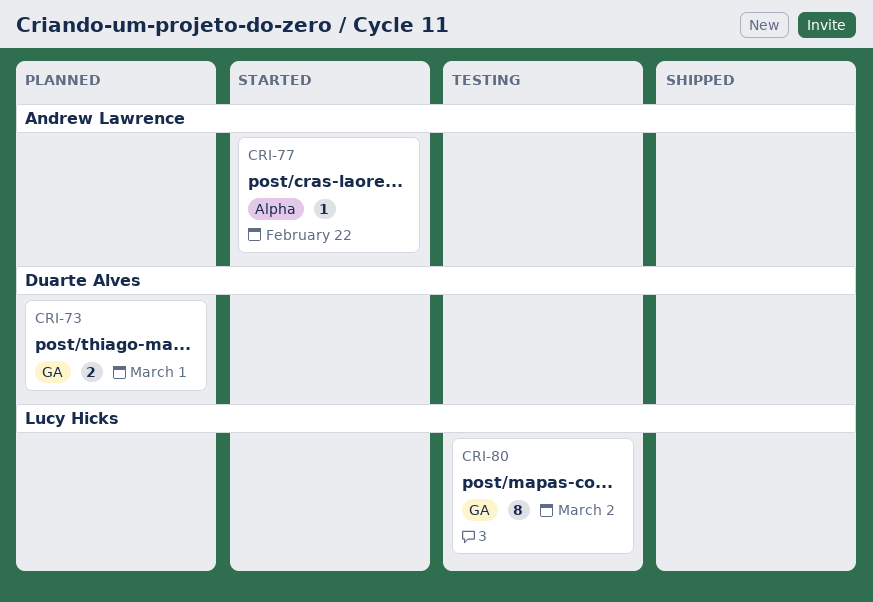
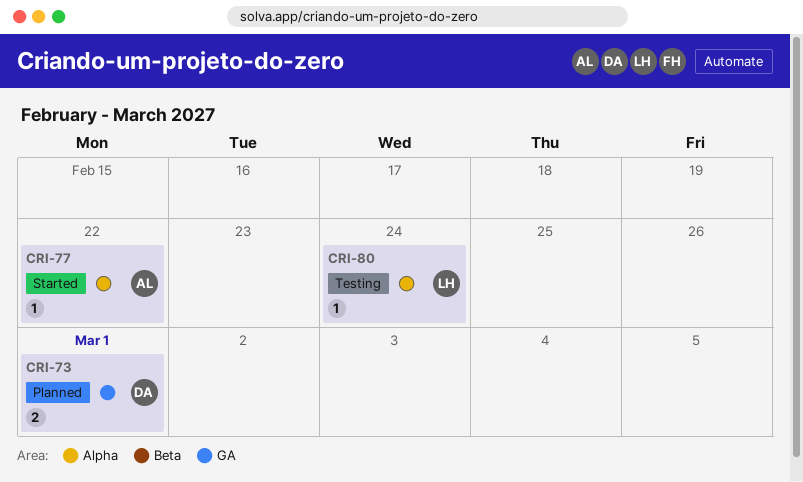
CRI-80, label: GA -> Alpha
CRI-80, estimate: 8 -> 1
CRI-80, due: Mar 2 -> Feb 24

